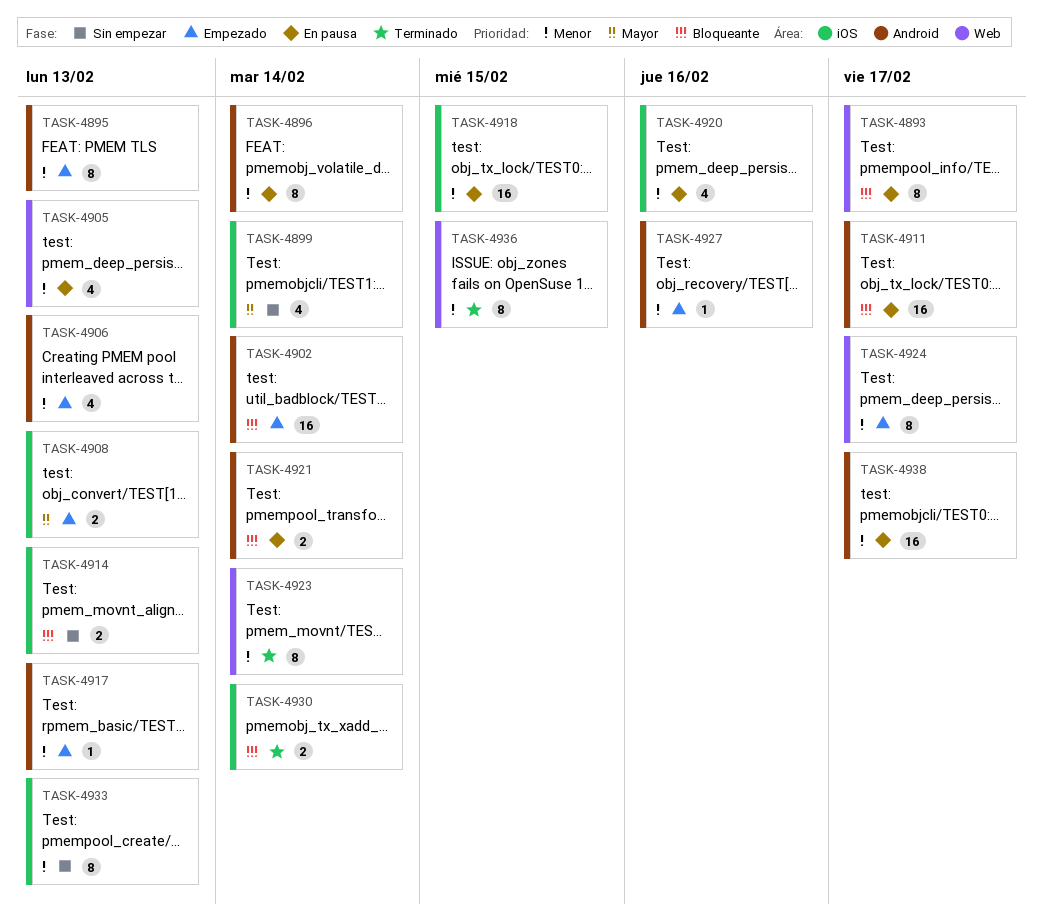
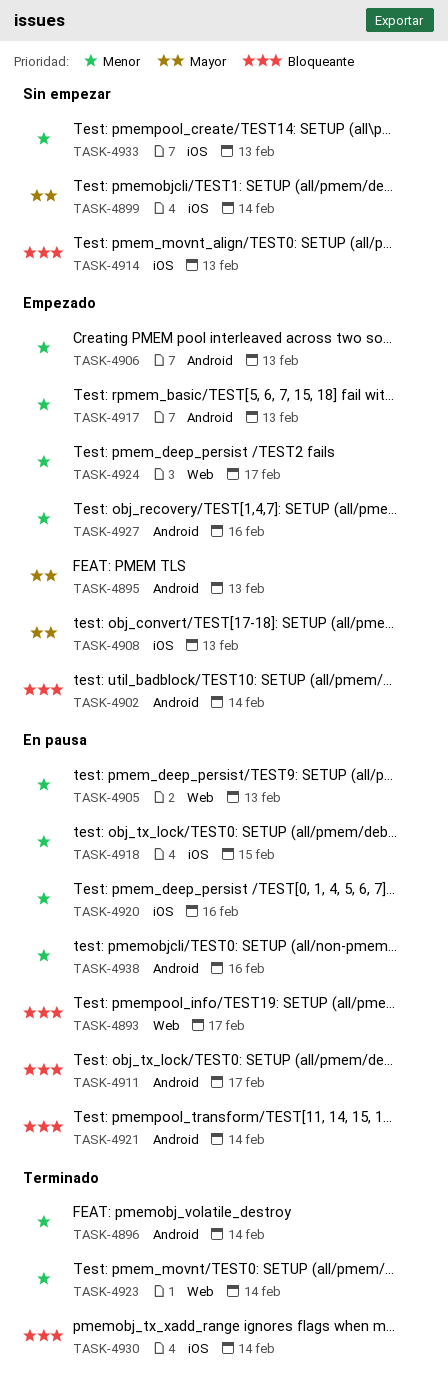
TASK-4895, priority: Menor -> Mayor
TASK-4896, status: En pausa -> Terminado
TASK-4936: present -> none
TASK-4938, due: Feb 17 -> Feb 16

